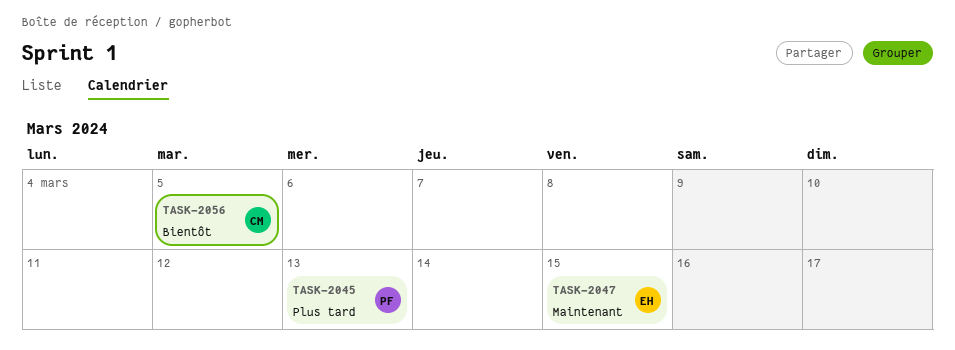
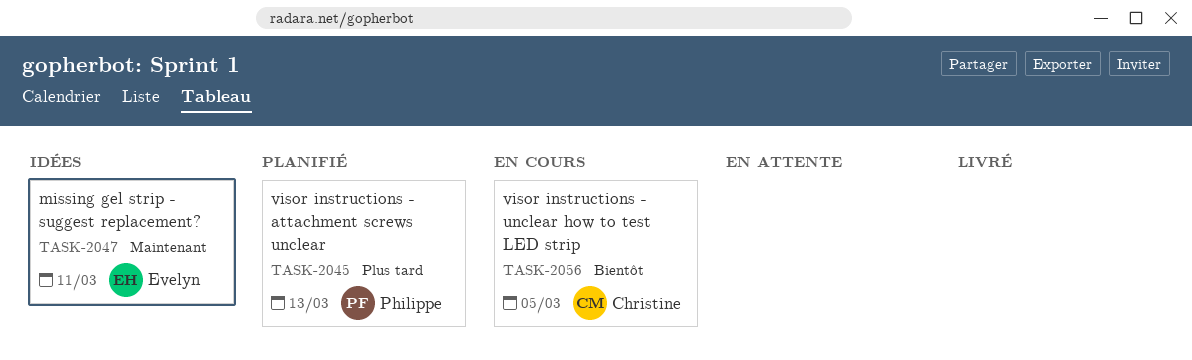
TASK-2047, due: Mar 15 -> Mar 11

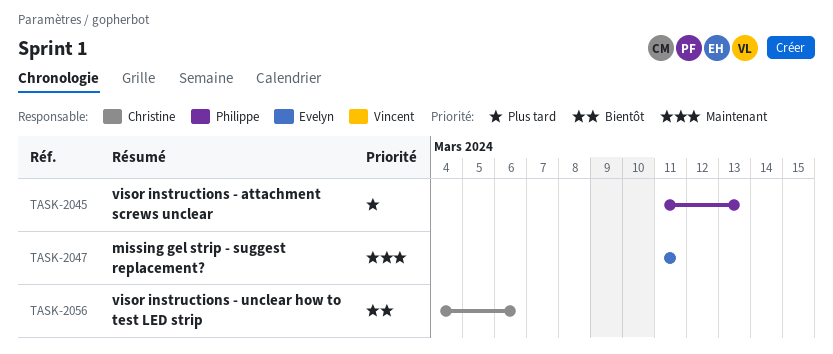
TASK-2056, due: Mar 5 -> Mar 6

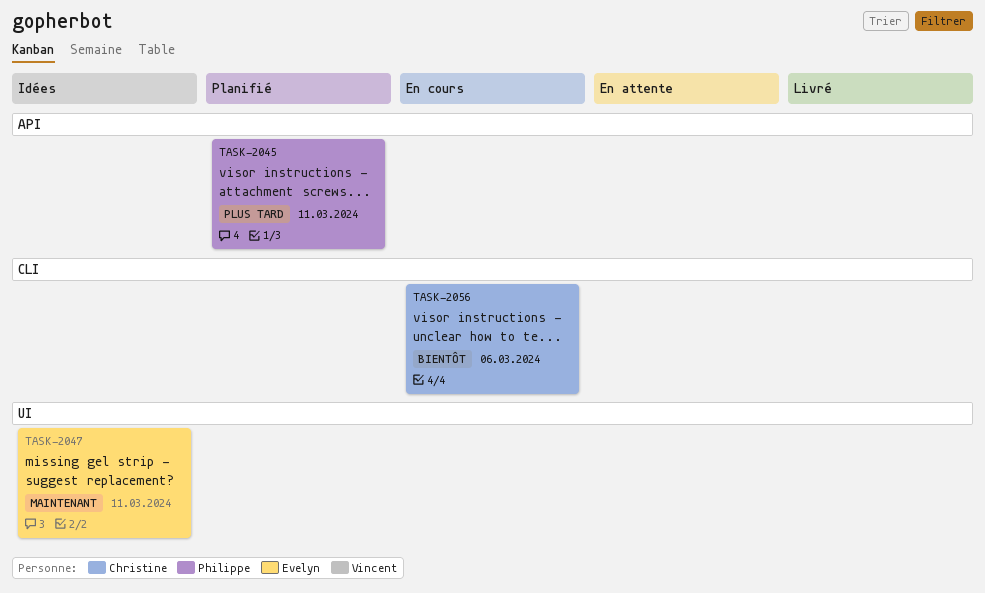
TASK-2045, due: Mar 13 -> Mar 11

